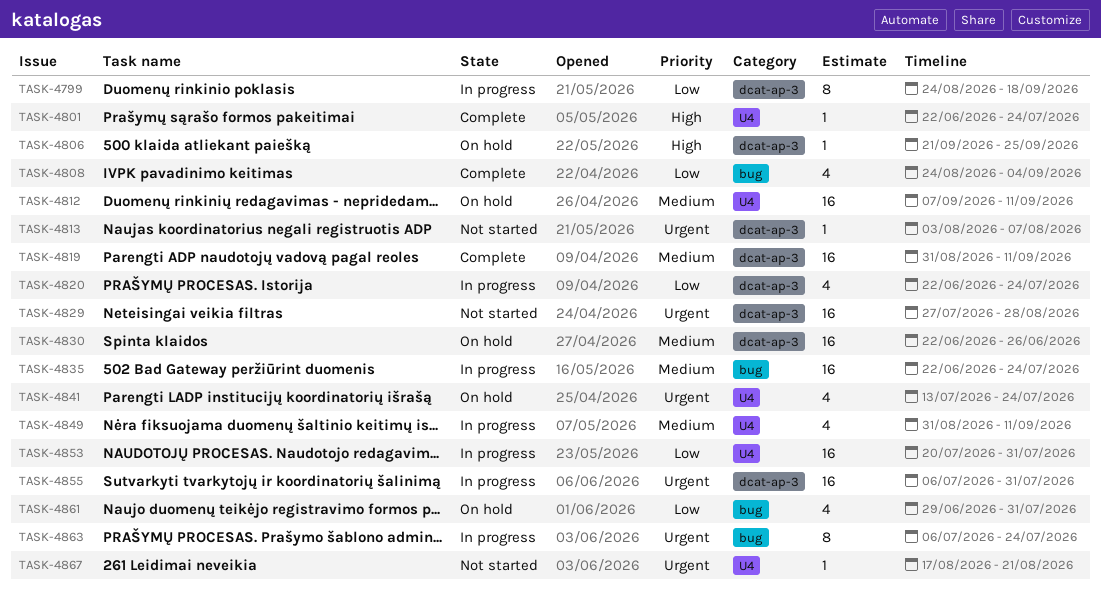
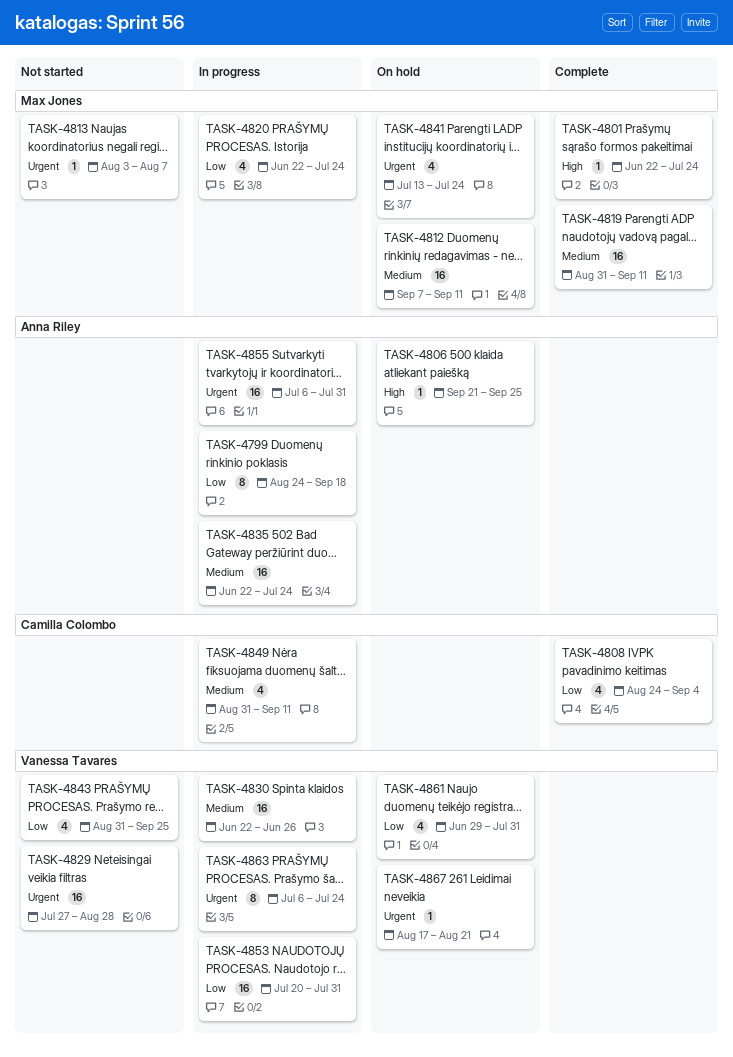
TASK-4830, status: On hold -> In progress
TASK-4843: none -> present
TASK-4867, status: Not started -> On hold

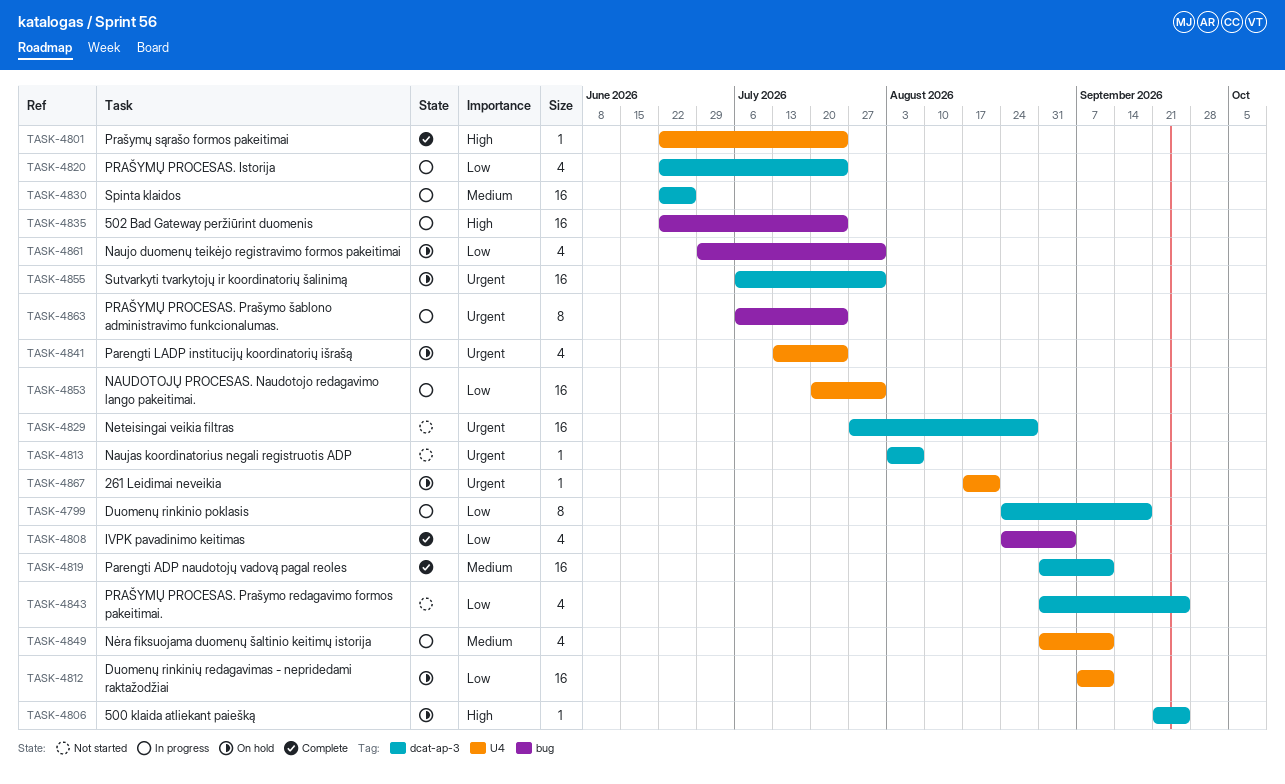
TASK-4812, priority: Medium -> Low
TASK-4835, priority: Medium -> High
TASK-4855, status: In progress -> On hold

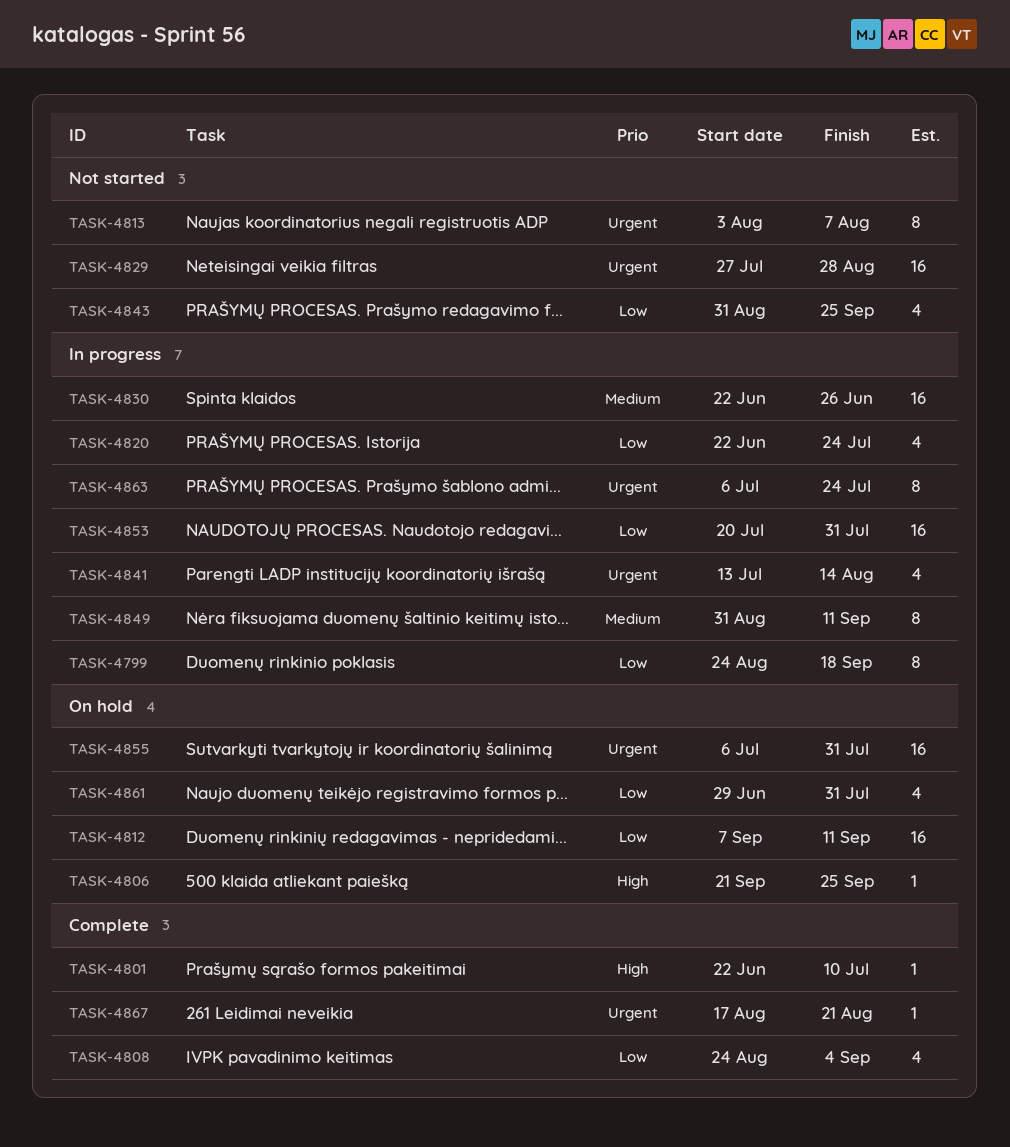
TASK-4801, due: Jul 24 -> Jul 10
TASK-4813, estimate: 1 -> 8
TASK-4819: present -> none
TASK-4835: present -> none
TASK-4841, status: On hold -> In progress
TASK-4841, due: Jul 24 -> Aug 14
TASK-4849, estimate: 4 -> 8
TASK-4867, status: On hold -> Complete

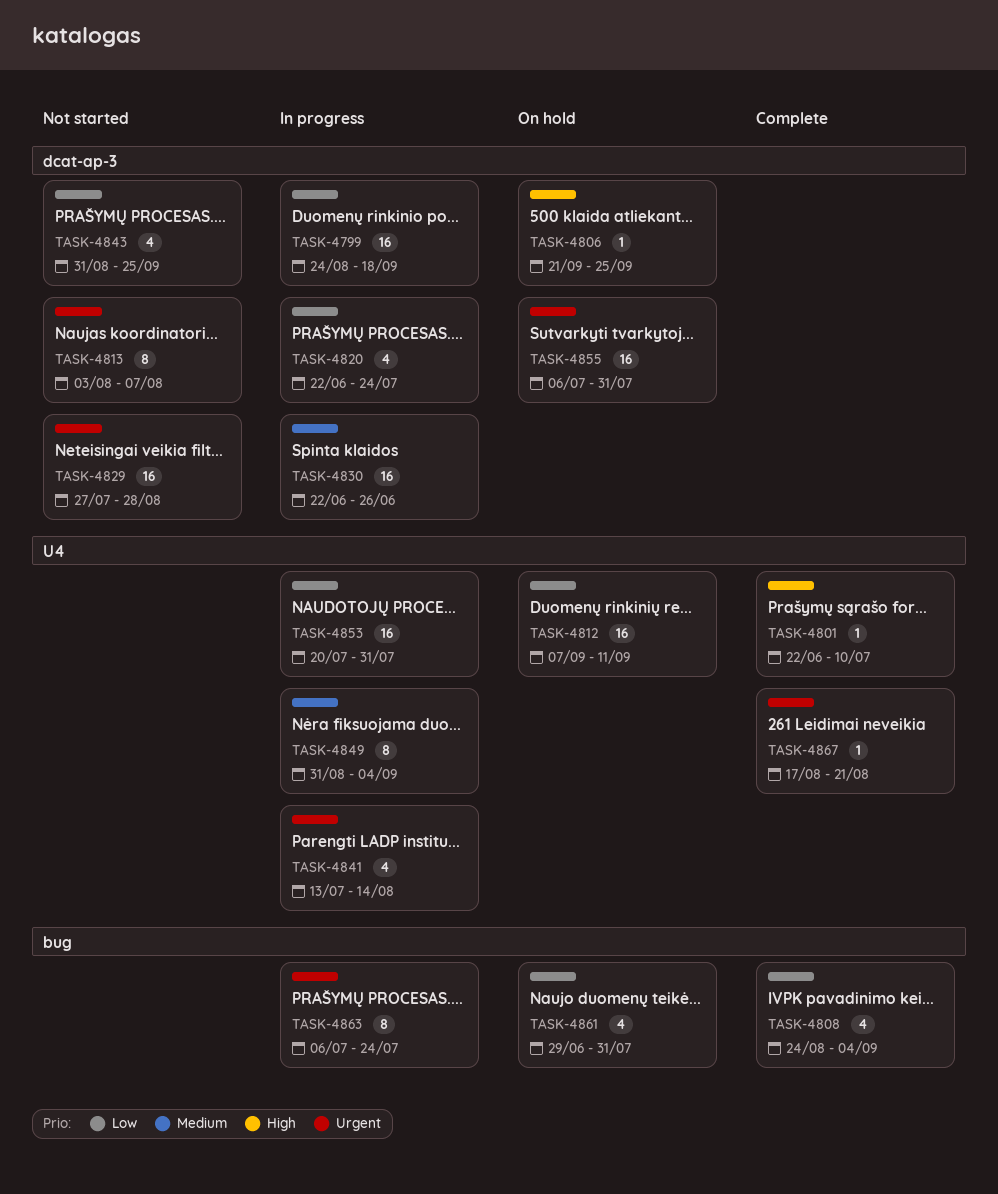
TASK-4799, estimate: 8 -> 16
TASK-4849, due: Sep 11 -> Sep 4

